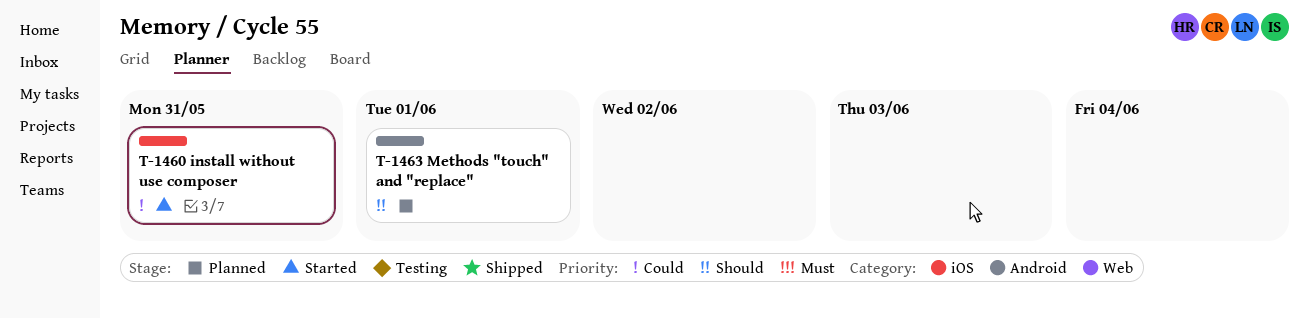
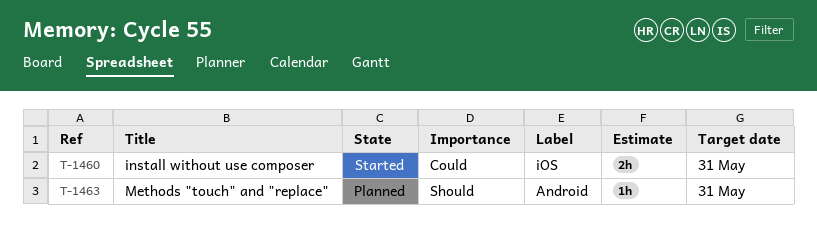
T-1463, due: Jun 1 -> May 31

